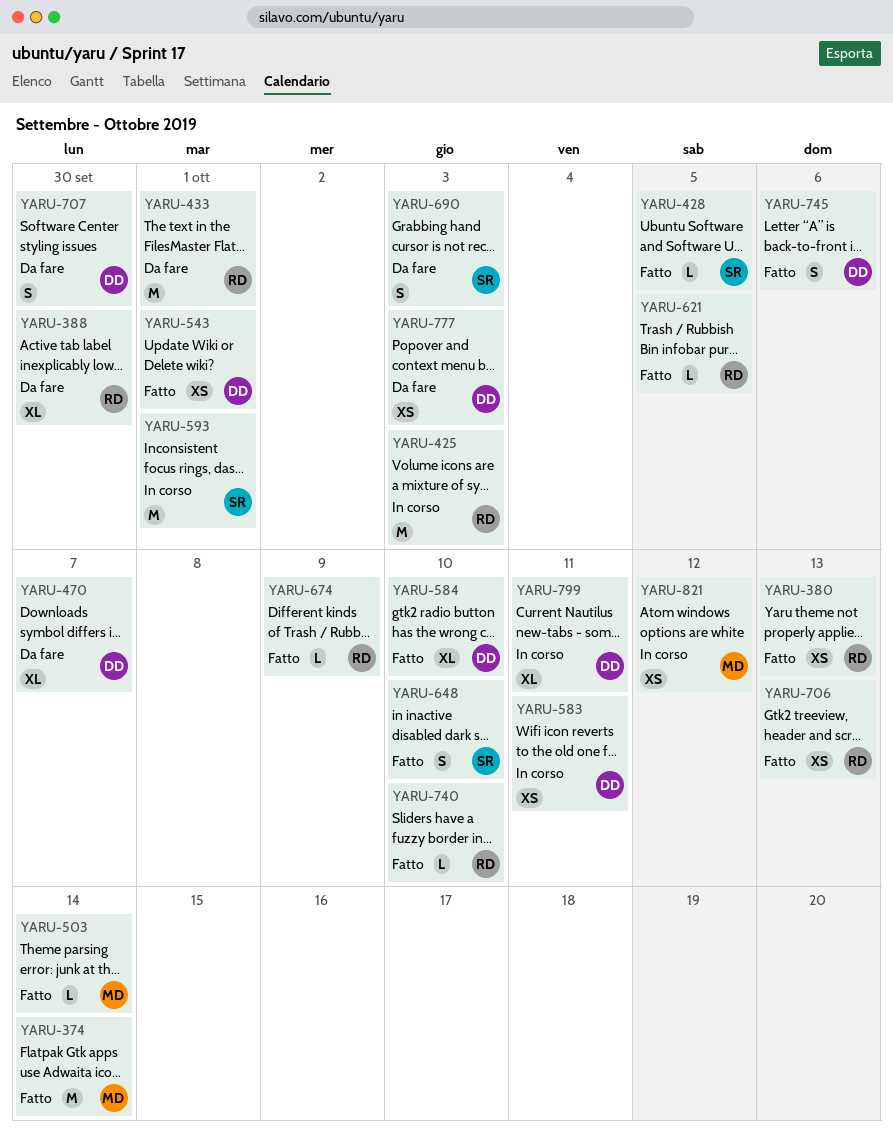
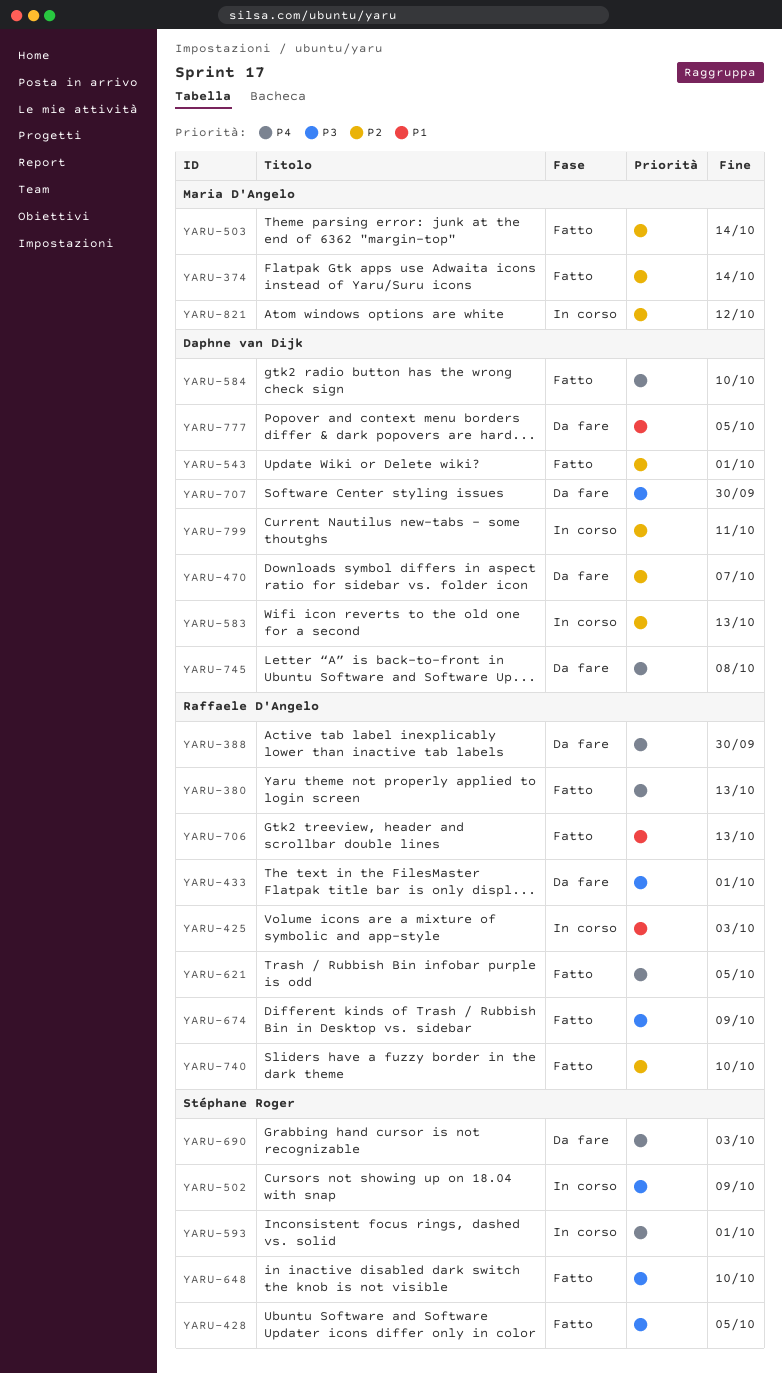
YARU-502: none -> present
YARU-583, due: Oct 11 -> Oct 13
YARU-745, status: Fatto -> Da fare
YARU-745, due: Oct 6 -> Oct 8
YARU-777, due: Oct 3 -> Oct 5

